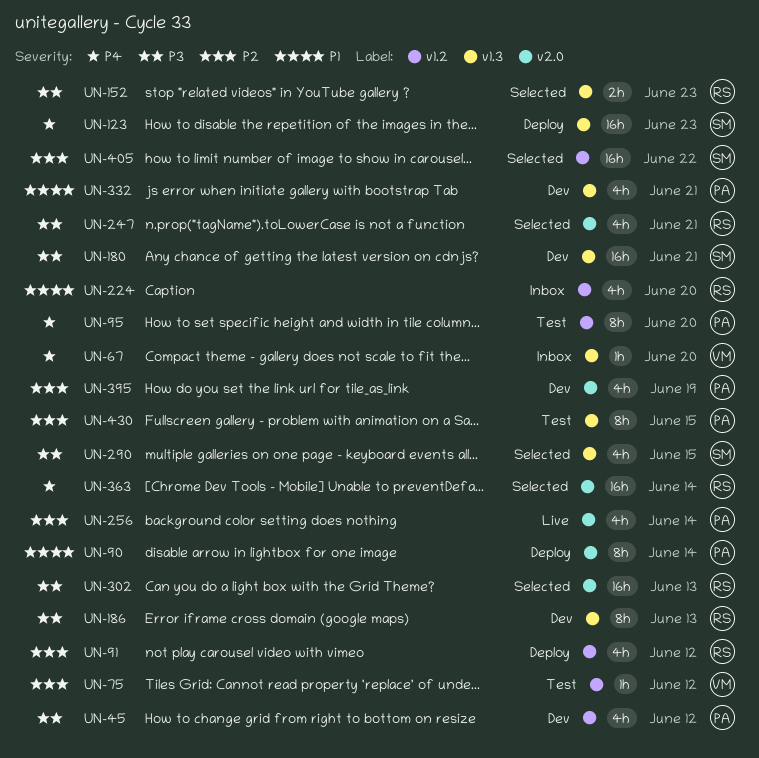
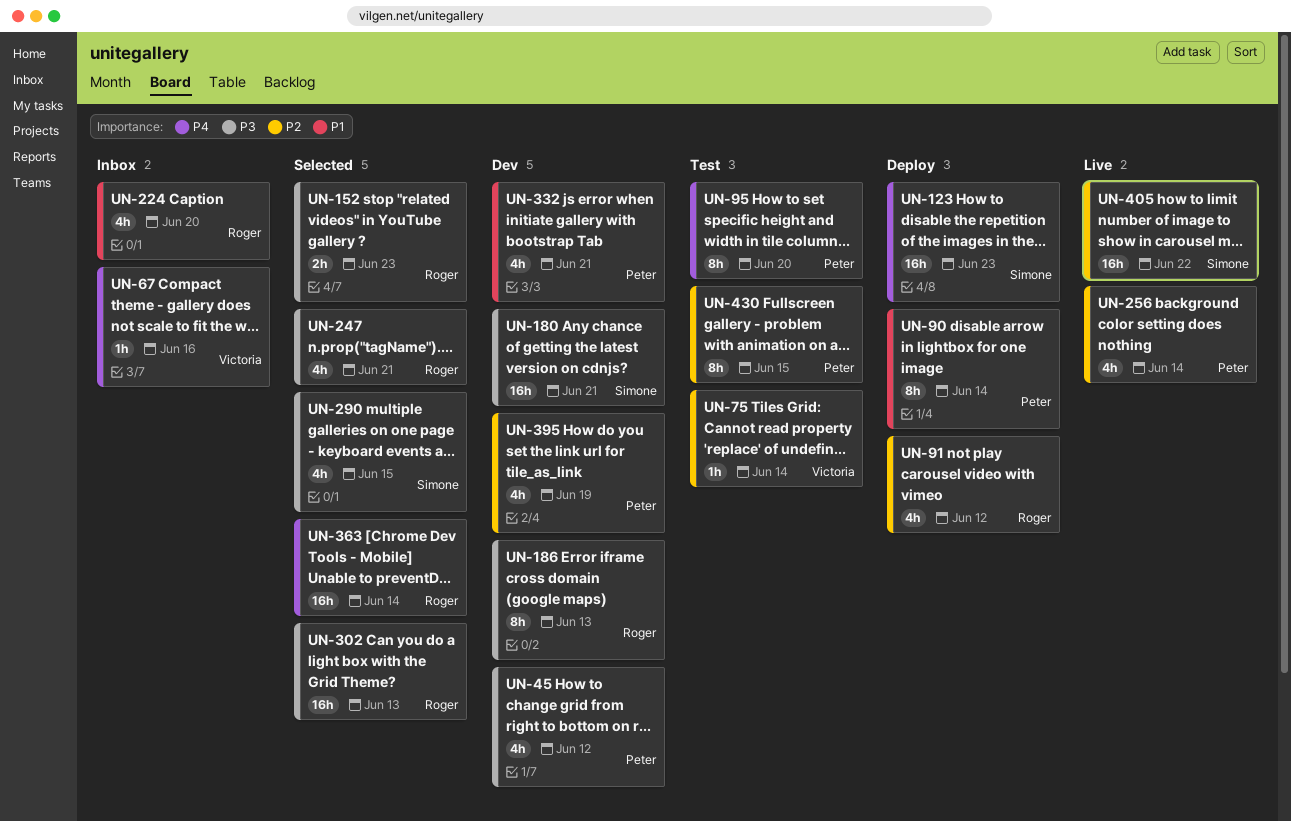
UN-67, due: Jun 20 -> Jun 16
UN-75, due: Jun 12 -> Jun 14
UN-405, status: Selected -> Live

